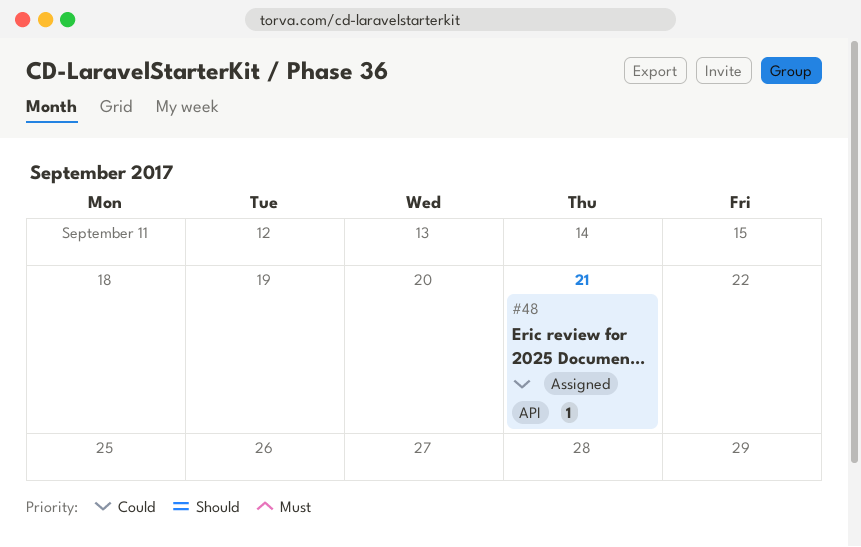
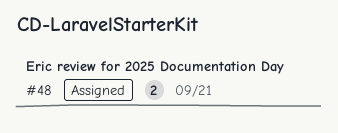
#48, estimate: 1 -> 2

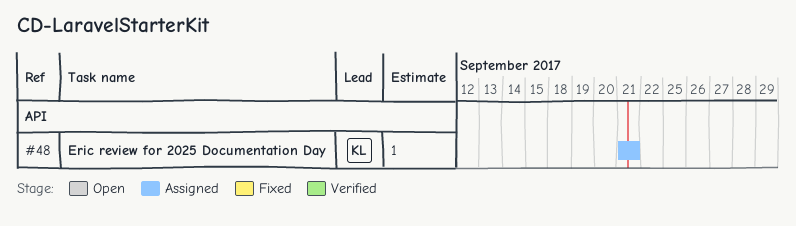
#48, estimate: 2 -> 1

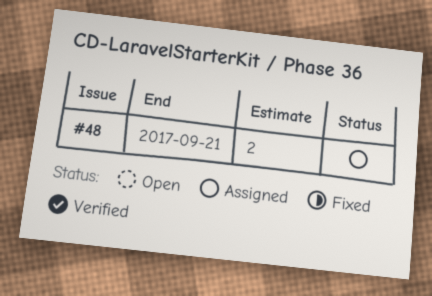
#48, estimate: 1 -> 2

